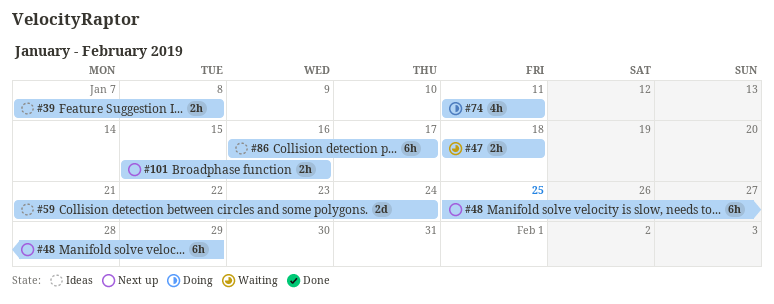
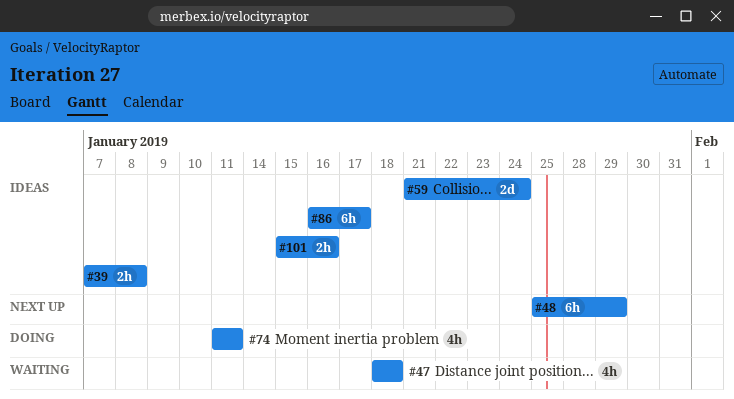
#47, estimate: 2h -> 4h
#101, status: Next up -> Ideas

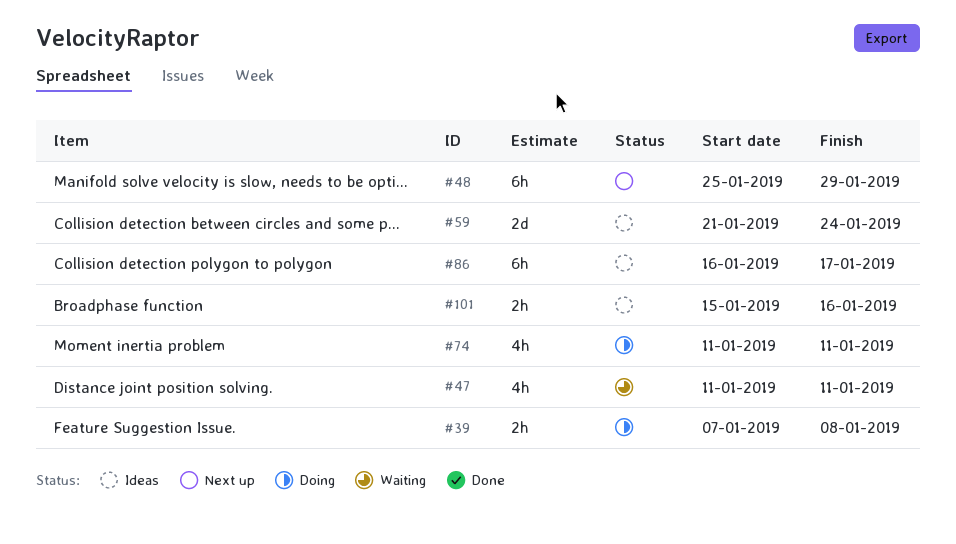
#39, status: Ideas -> Doing
#47, start: Jan 18 -> Jan 11
#47, due: Jan 18 -> Jan 11

